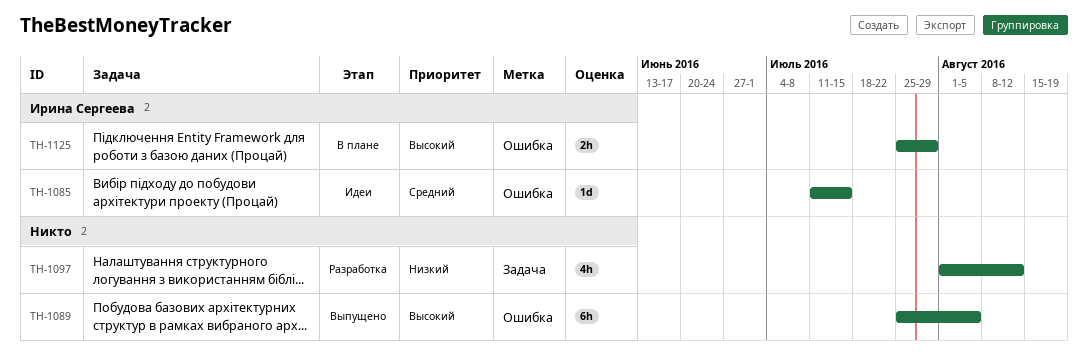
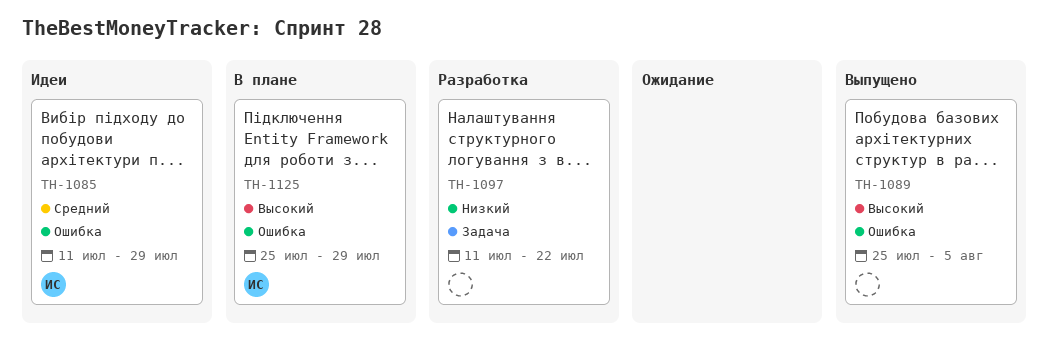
TH-1085, due: Jul 15 -> Jul 29
TH-1097, start: Aug 1 -> Jul 11
TH-1097, due: Aug 12 -> Jul 22

